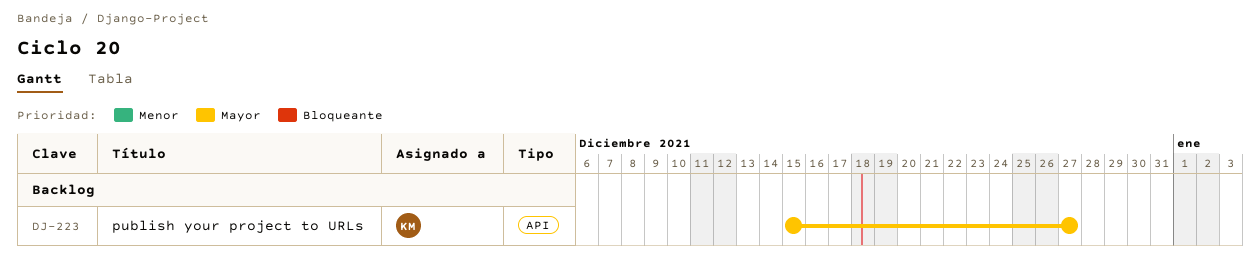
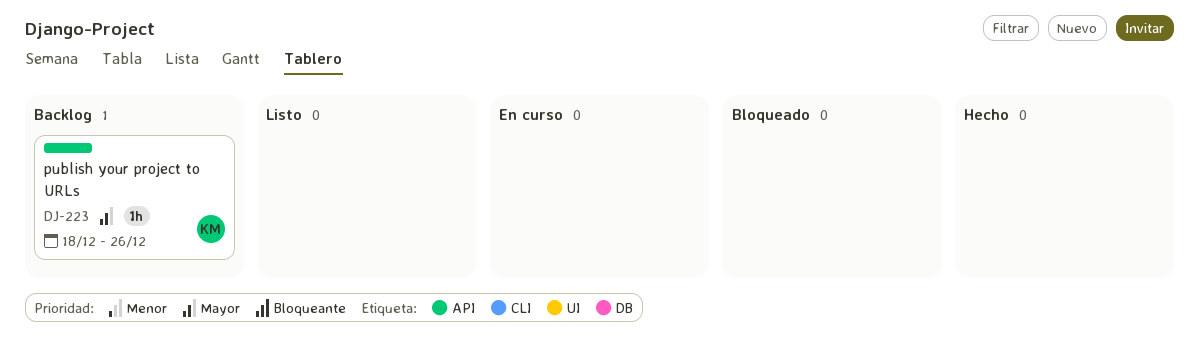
DJ-223, start: Dec 15 -> Dec 18
DJ-223, due: Dec 27 -> Dec 26

